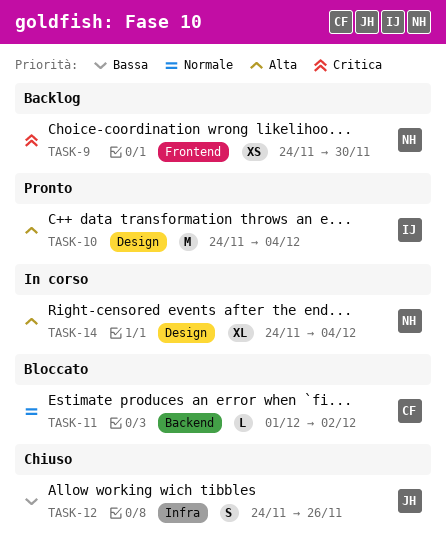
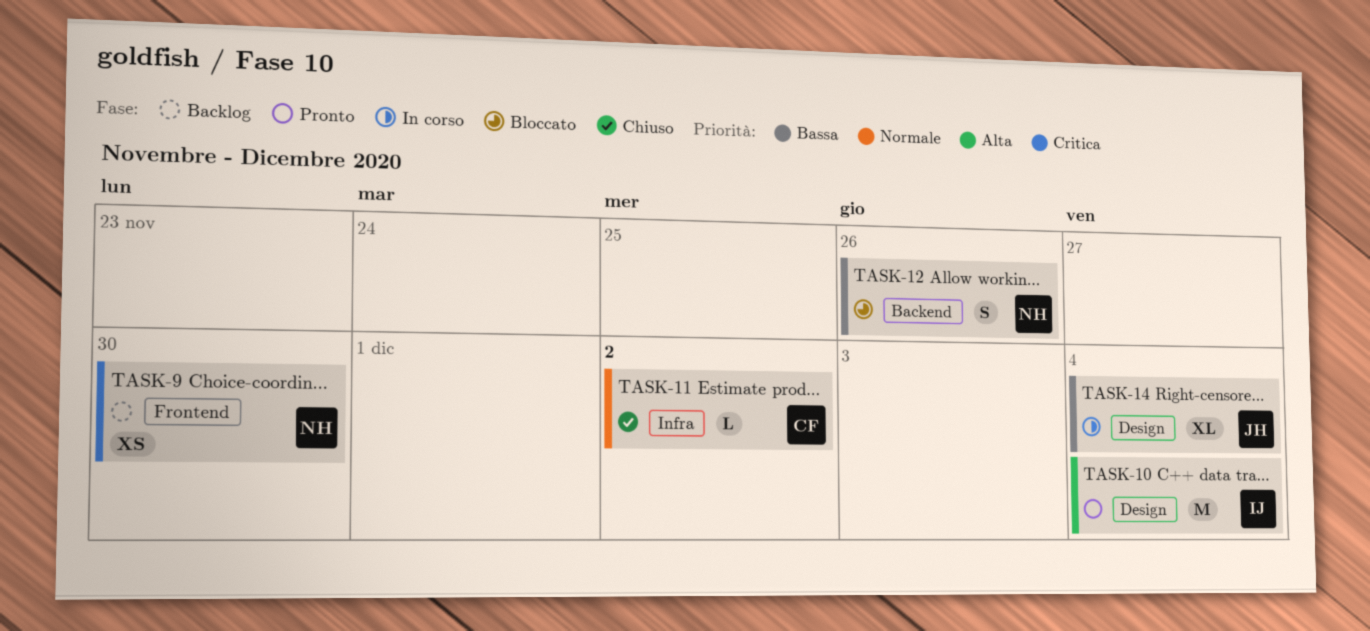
TASK-11, status: Bloccato -> Chiuso
TASK-11, label: Backend -> Infra
TASK-12, status: Chiuso -> Bloccato
TASK-12, owner: JH -> NH
TASK-12, label: Infra -> Backend
TASK-14, owner: NH -> JH
TASK-14, priority: Alta -> Bassa

